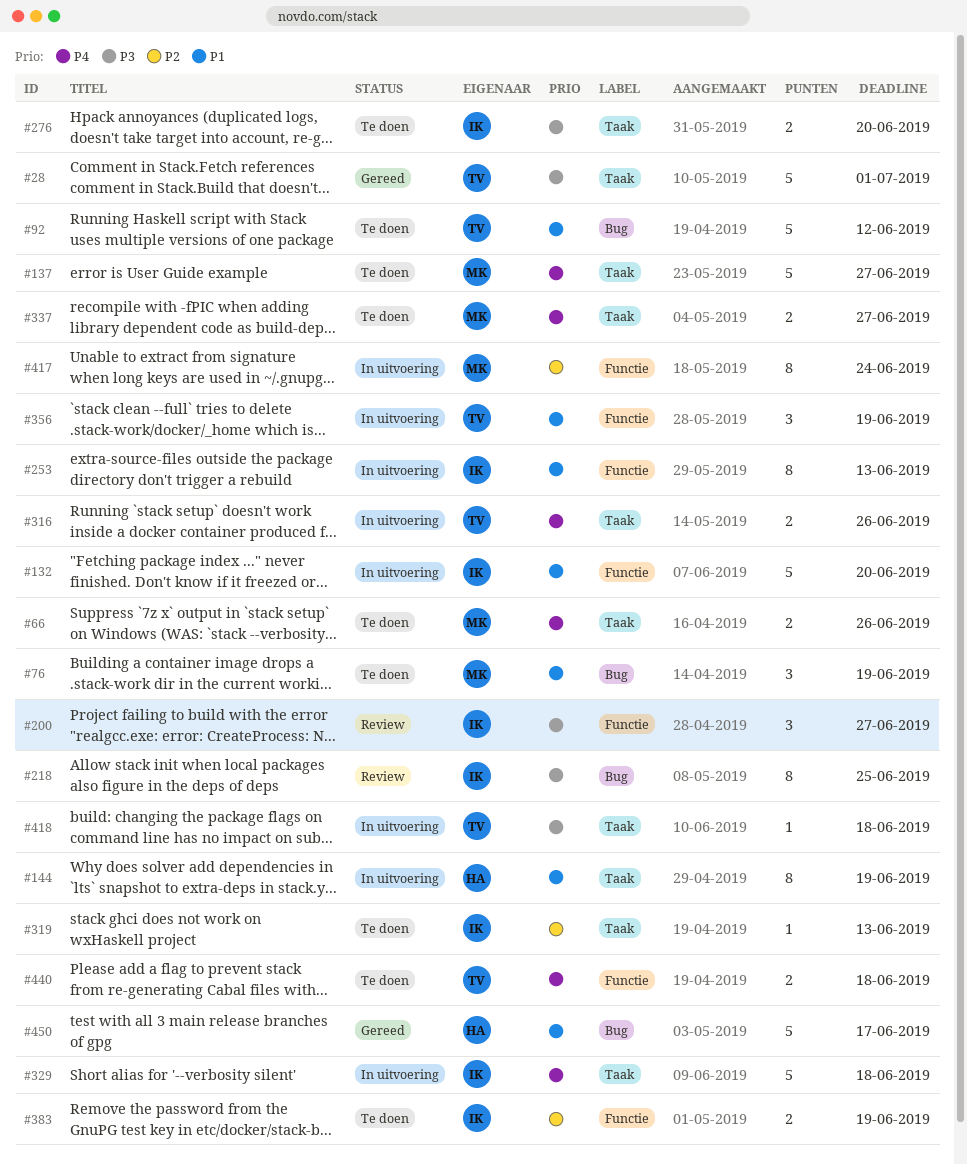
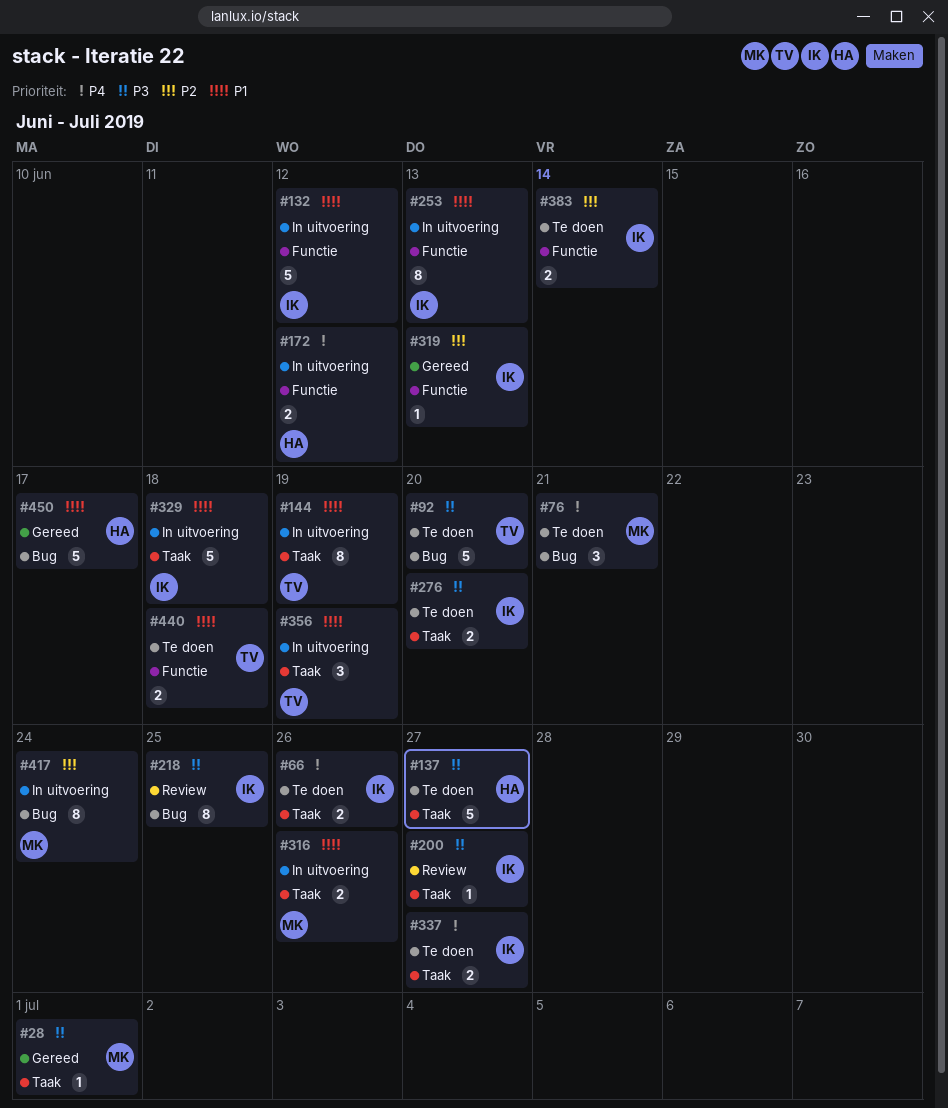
#28, owner: TV -> MK
#28, estimate: 5 -> 1
#66, owner: MK -> IK
#76, priority: P1 -> P4
#76, due: Jun 19 -> Jun 21
#92, priority: P1 -> P3
#92, due: Jun 12 -> Jun 20
#132, due: Jun 20 -> Jun 12
#137, owner: MK -> HA
#137, priority: P4 -> P3
#144, owner: HA -> TV
#172: none -> present
#200, label: Functie -> Taak
#200, estimate: 3 -> 1
#316, owner: TV -> MK
#316, priority: P4 -> P1
#319, status: Te doen -> Gereed
#319, label: Taak -> Functie
#329, priority: P4 -> P1
#337, owner: MK -> IK
#356, label: Functie -> Taak
#383, due: Jun 19 -> Jun 14
#417, label: Functie -> Bug
#418: present -> none
#440, priority: P4 -> P1

